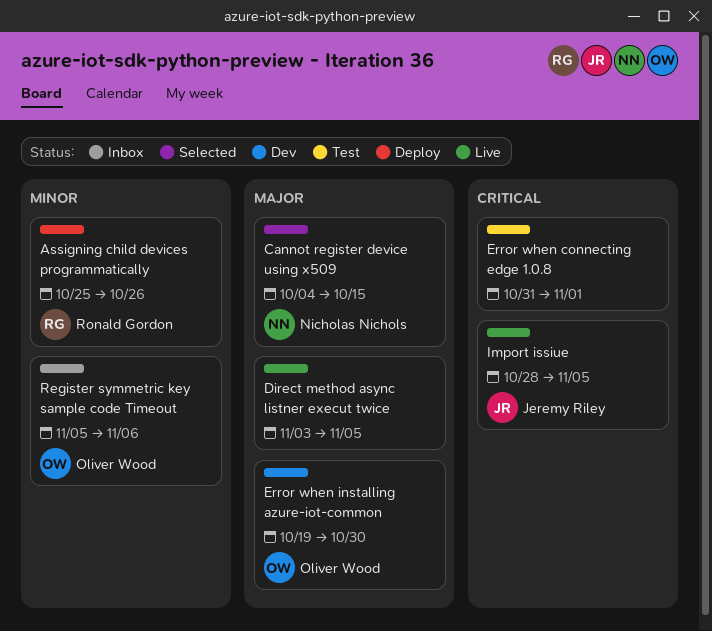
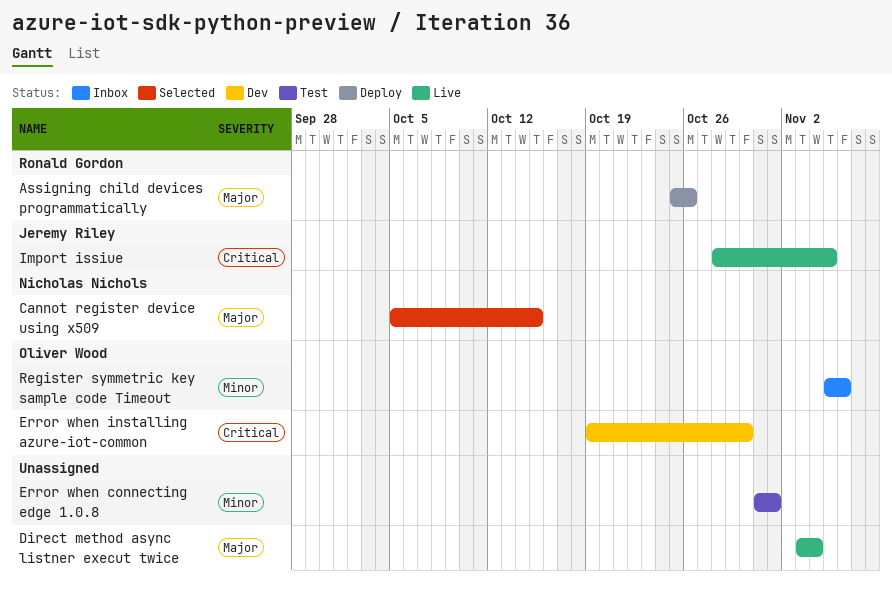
Assigning child devices programmatically, priority: Minor -> Major
Cannot register device using x509, start: Oct 4 -> Oct 5
Direct method async listner execut twice, due: Nov 5 -> Nov 4
Error when connecting edge 1.0.8, priority: Critical -> Minor
Error when installing azure-iot-common, priority: Major -> Critical

